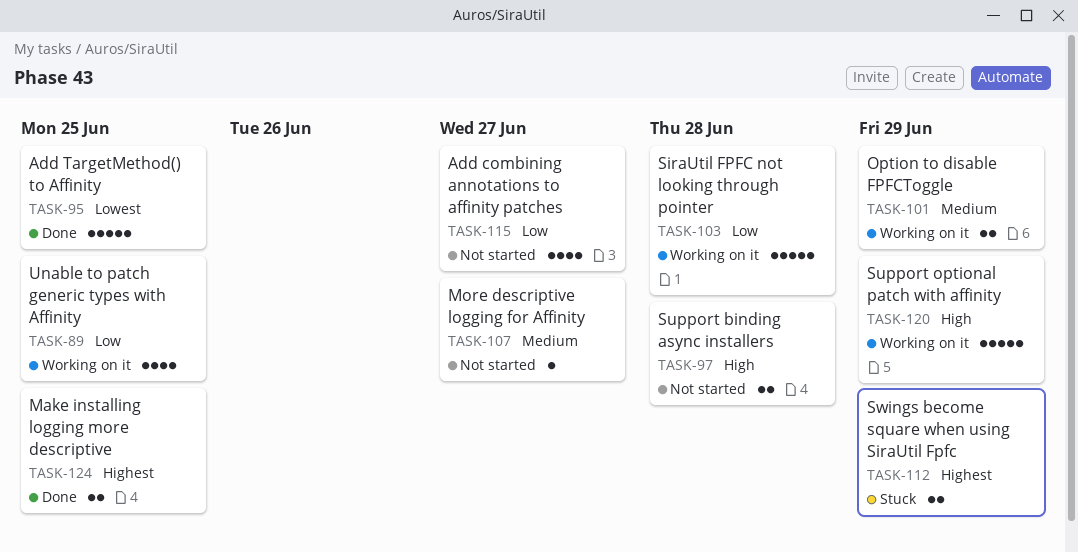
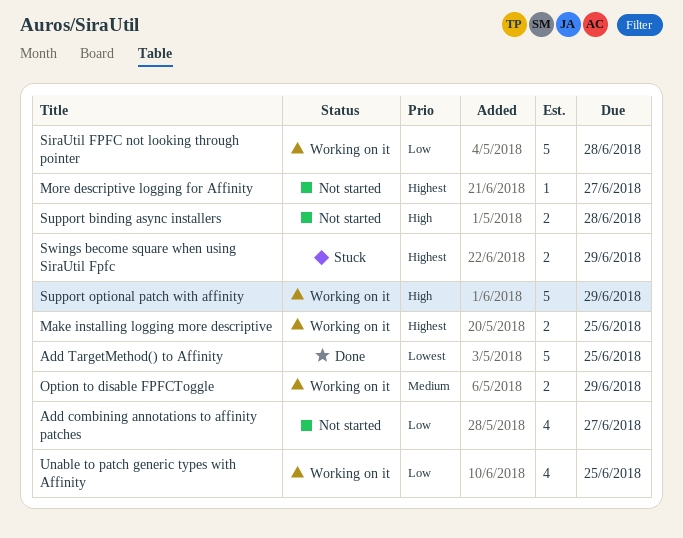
Make installing logging more descriptive, status: Done -> Working on it
More descriptive logging for Affinity, priority: Medium -> Highest

